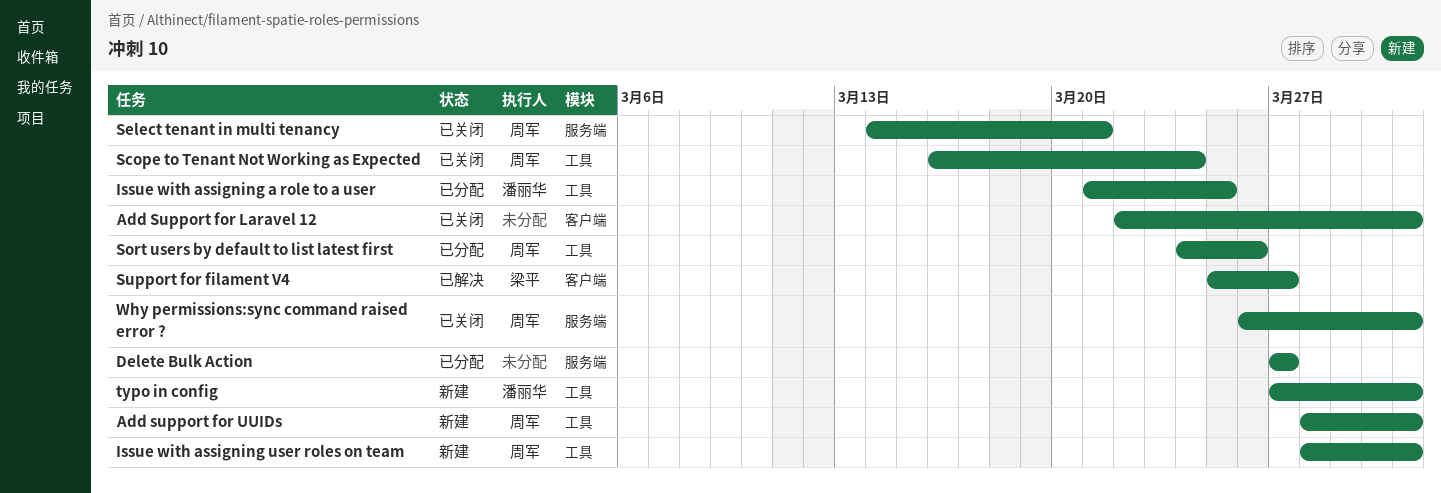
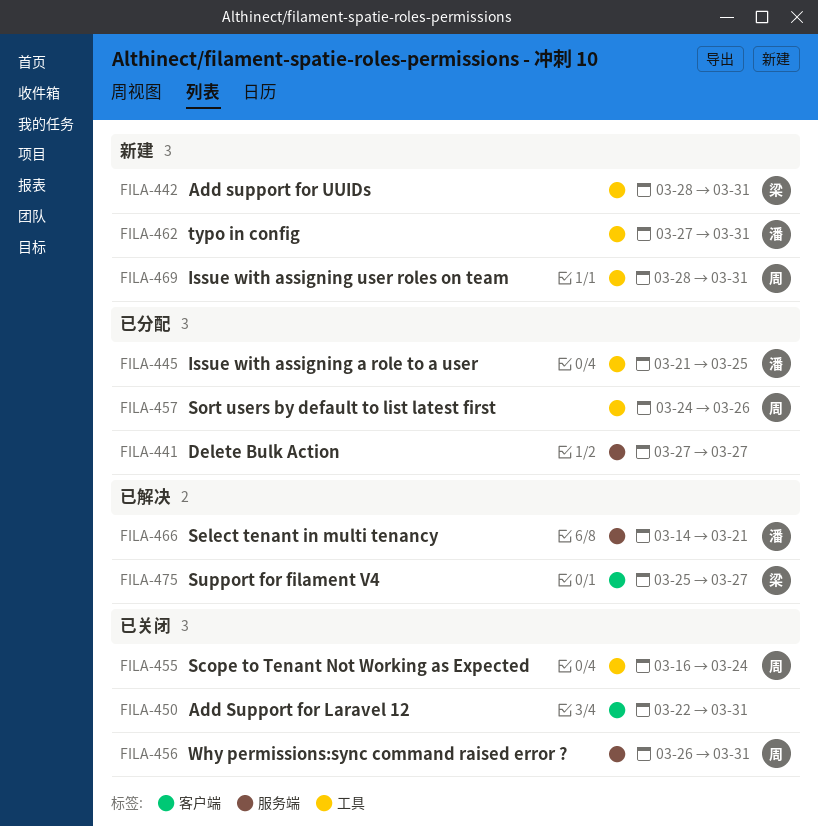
Add support for UUIDs, owner: 周军 -> 梁平
Select tenant in multi tenancy, status: 已关闭 -> 已解决
Select tenant in multi tenancy, owner: 周军 -> 潘丽华

